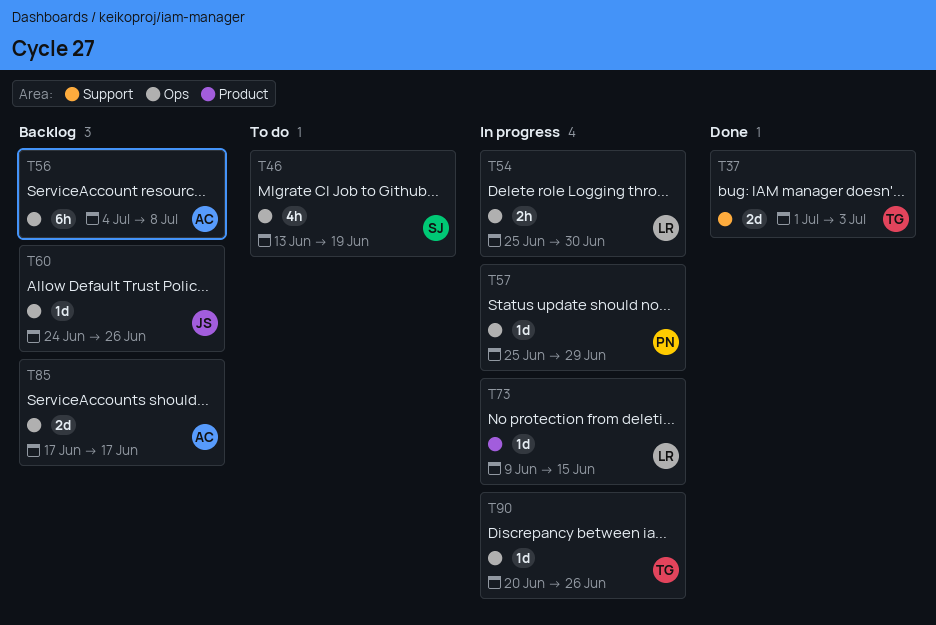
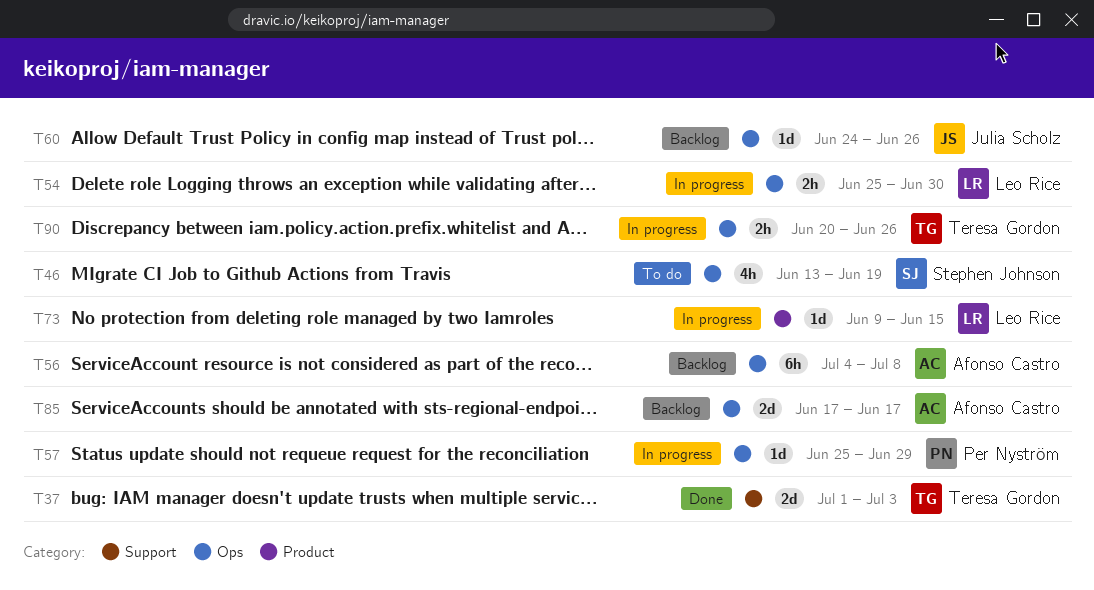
T90, estimate: 1d -> 2h

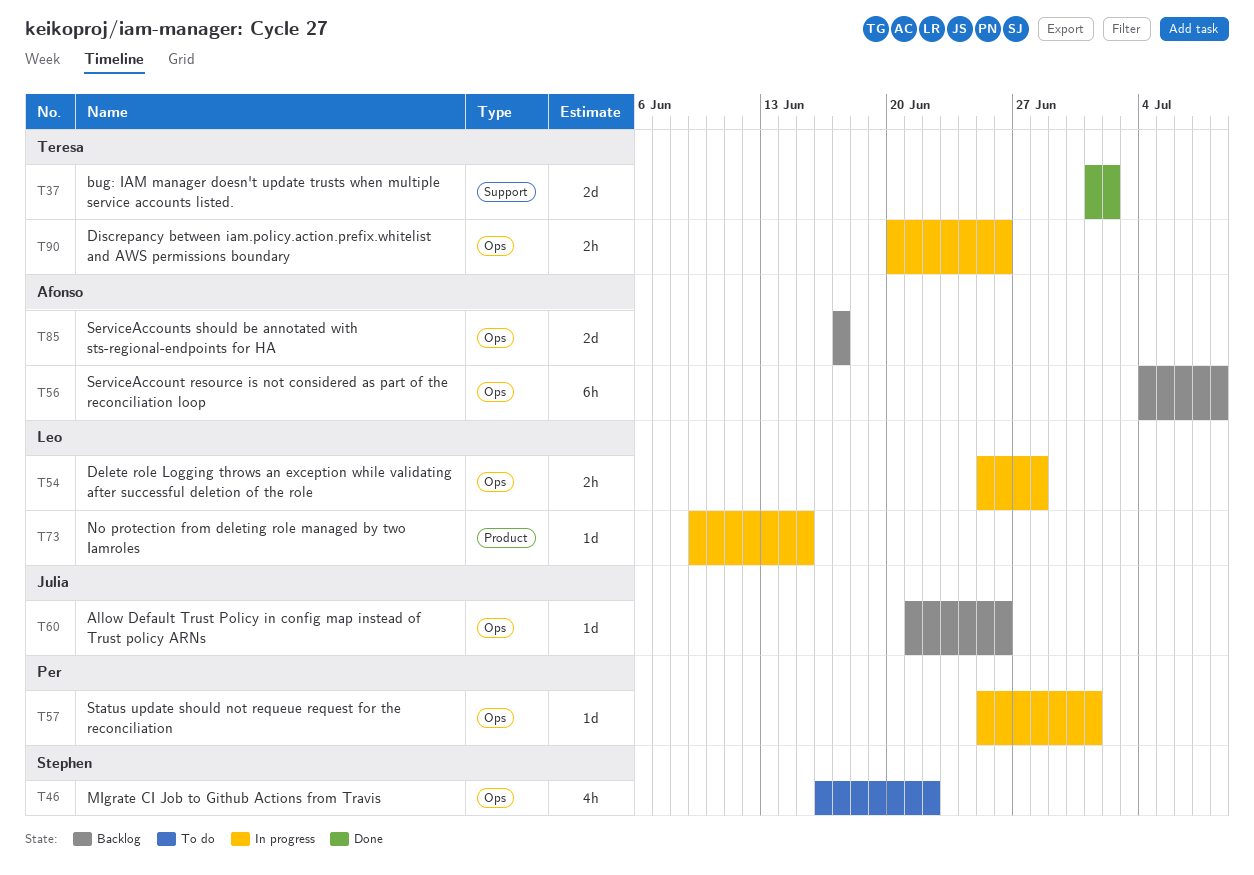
T37, due: Jul 3 -> Jul 2
T46, start: Jun 13 -> Jun 16
T46, due: Jun 19 -> Jun 22
T54, due: Jun 30 -> Jun 28
T57, due: Jun 29 -> Jul 1
T60, start: Jun 24 -> Jun 21

